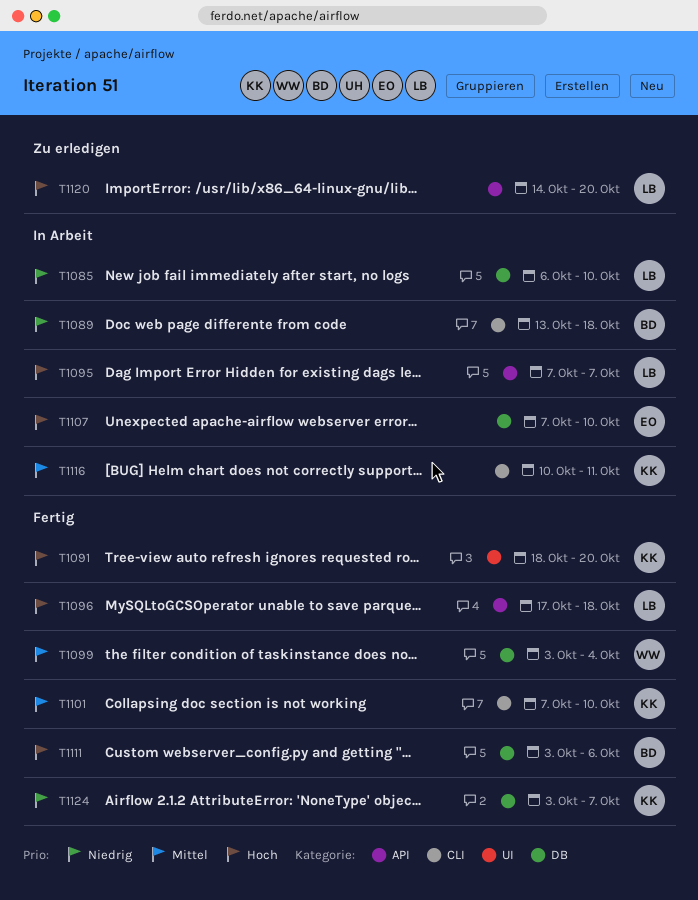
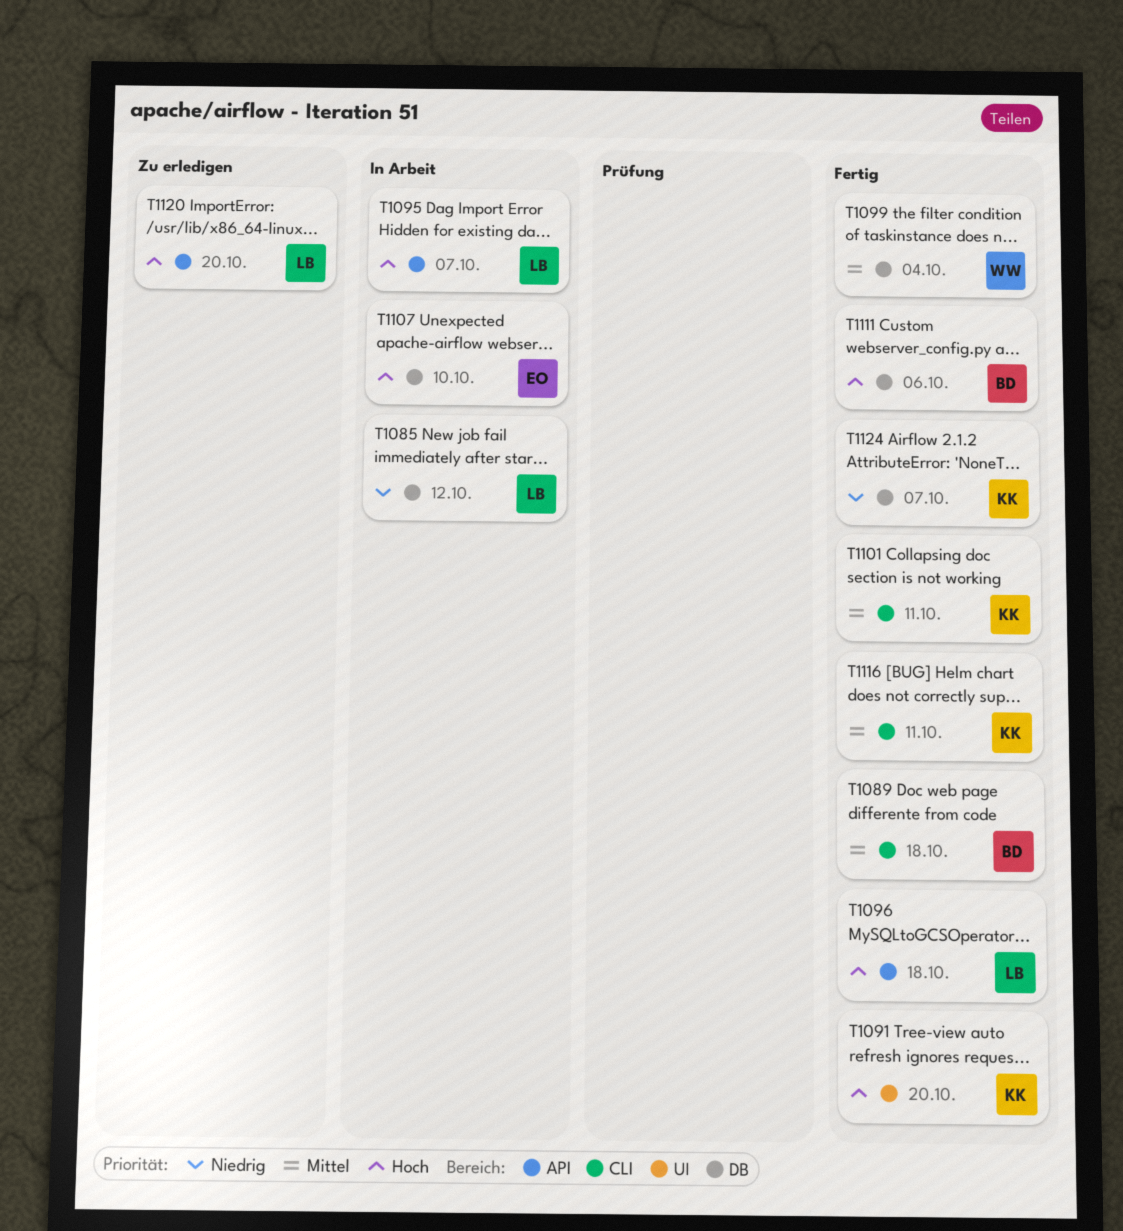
T1085, due: Oct 10 -> Oct 12
T1089, status: In Arbeit -> Fertig
T1089, priority: Niedrig -> Mittel
T1101, due: Oct 10 -> Oct 11
T1116, status: In Arbeit -> Fertig

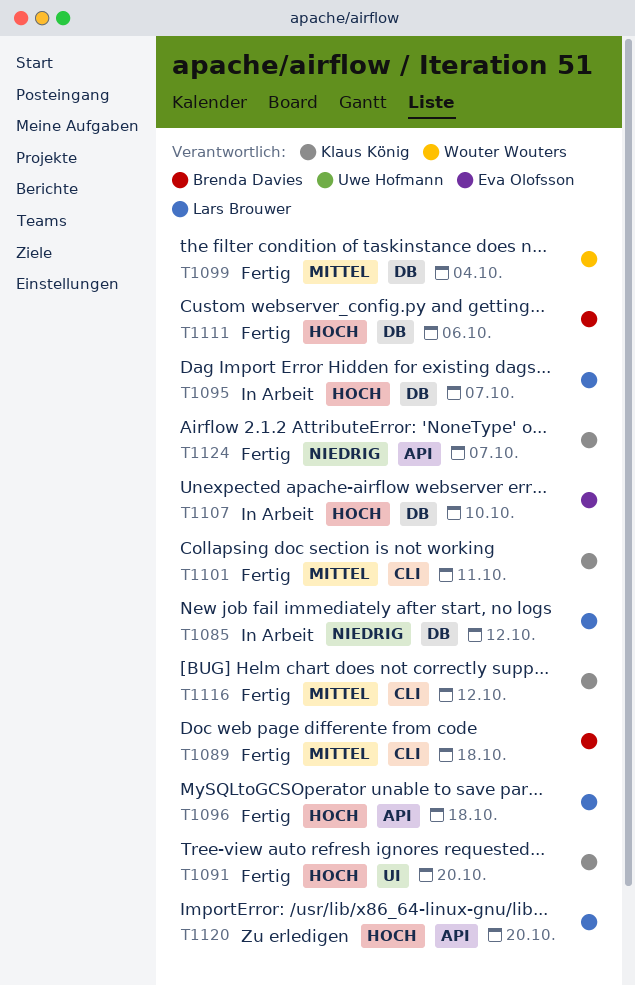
T1095, label: API -> DB
T1116, due: Oct 11 -> Oct 12
T1124, label: DB -> API

